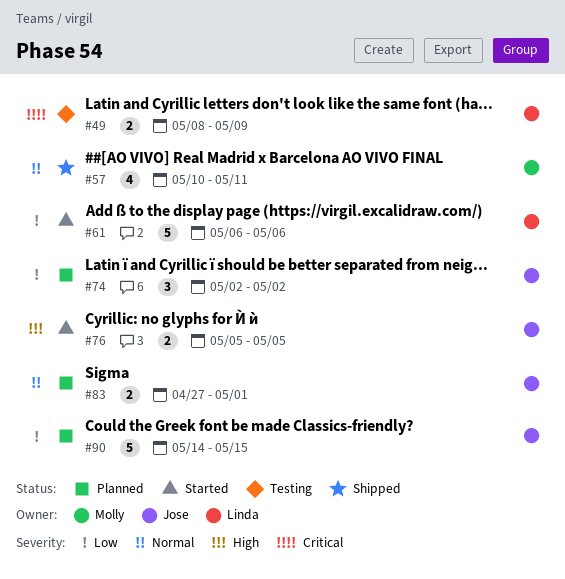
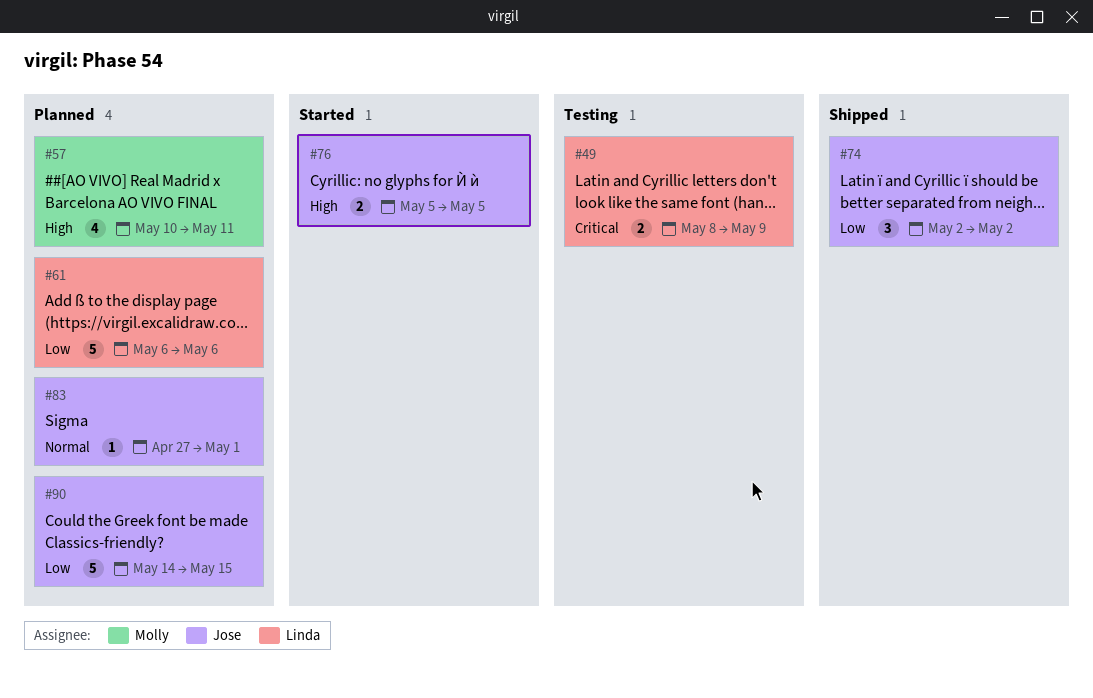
#57, status: Shipped -> Planned
#57, priority: Normal -> High
#61, status: Started -> Planned
#74, status: Planned -> Shipped
#83, estimate: 2 -> 1

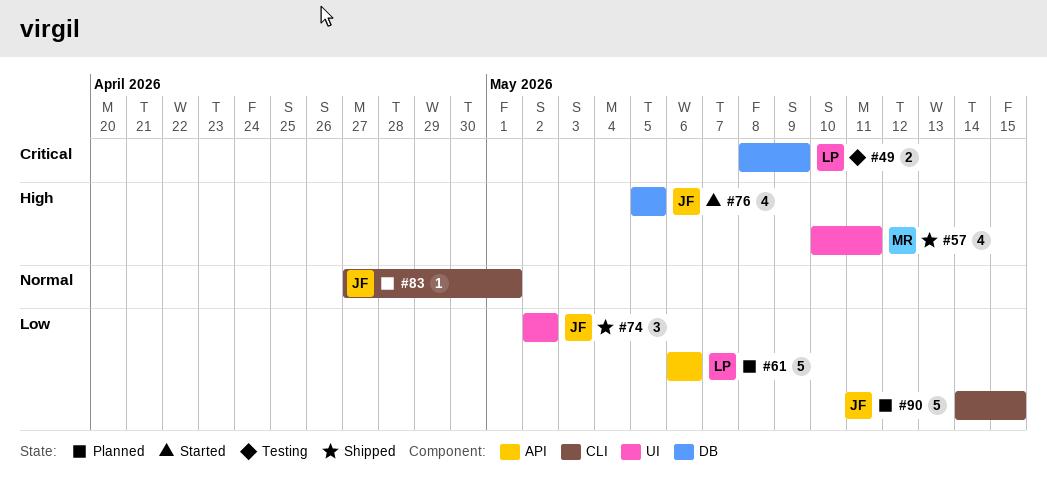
#57, status: Planned -> Shipped
#76, estimate: 2 -> 4

